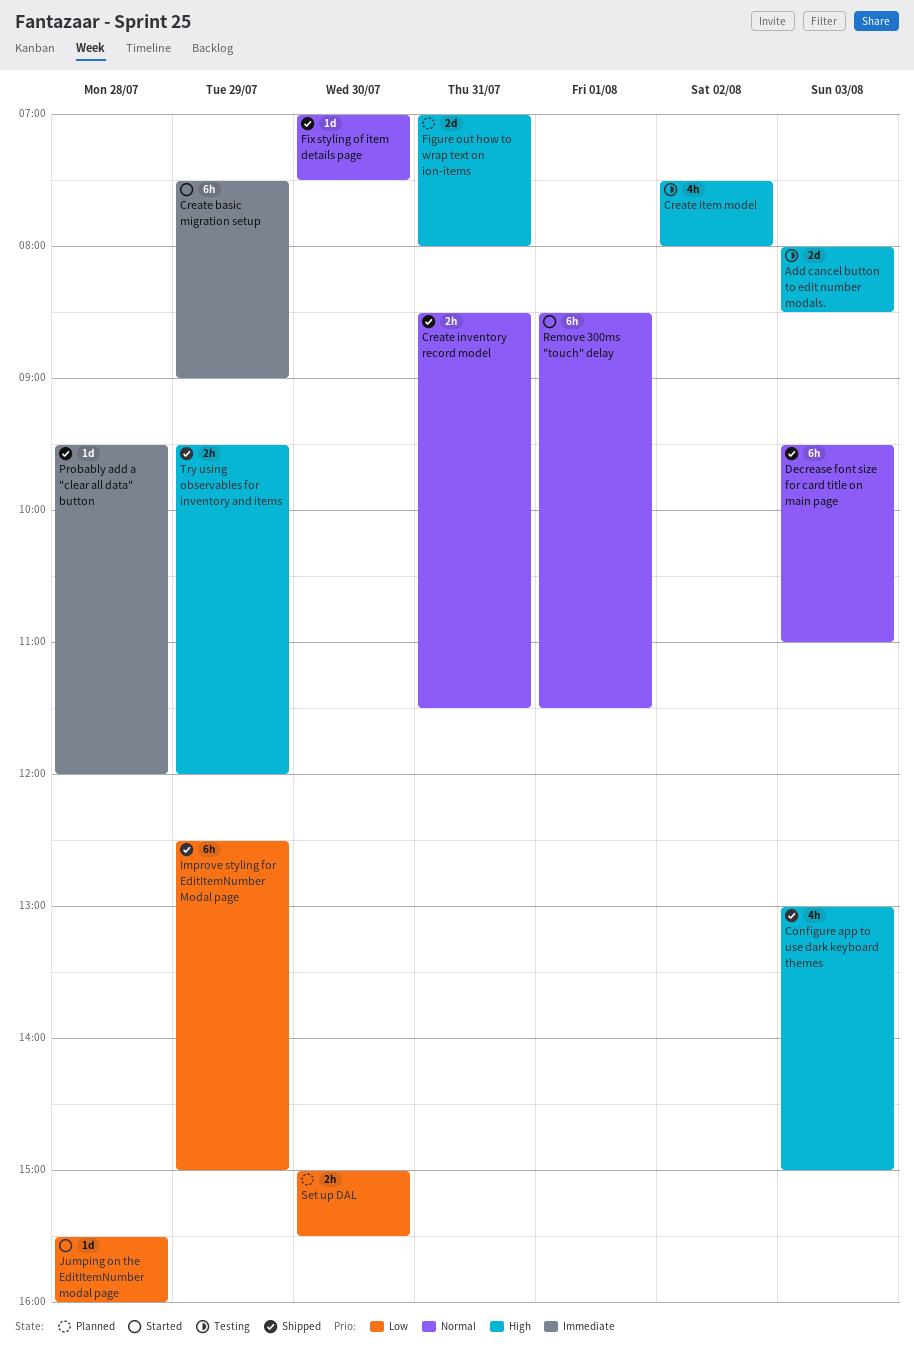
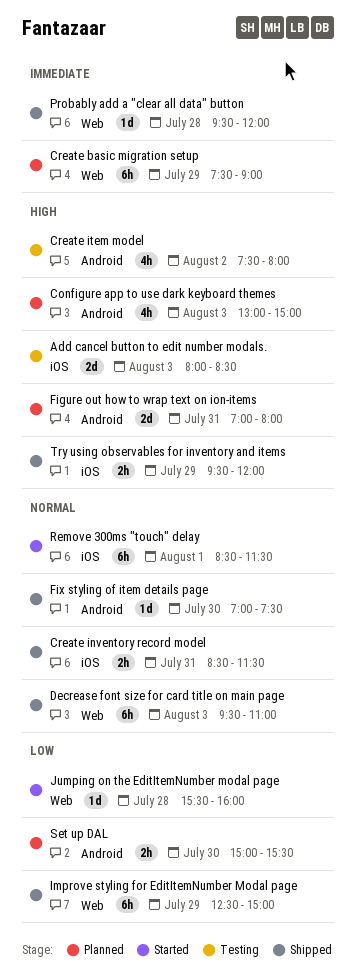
Configure app to use dark keyboard themes, status: Shipped -> Planned
Create basic migration setup, status: Started -> Planned

